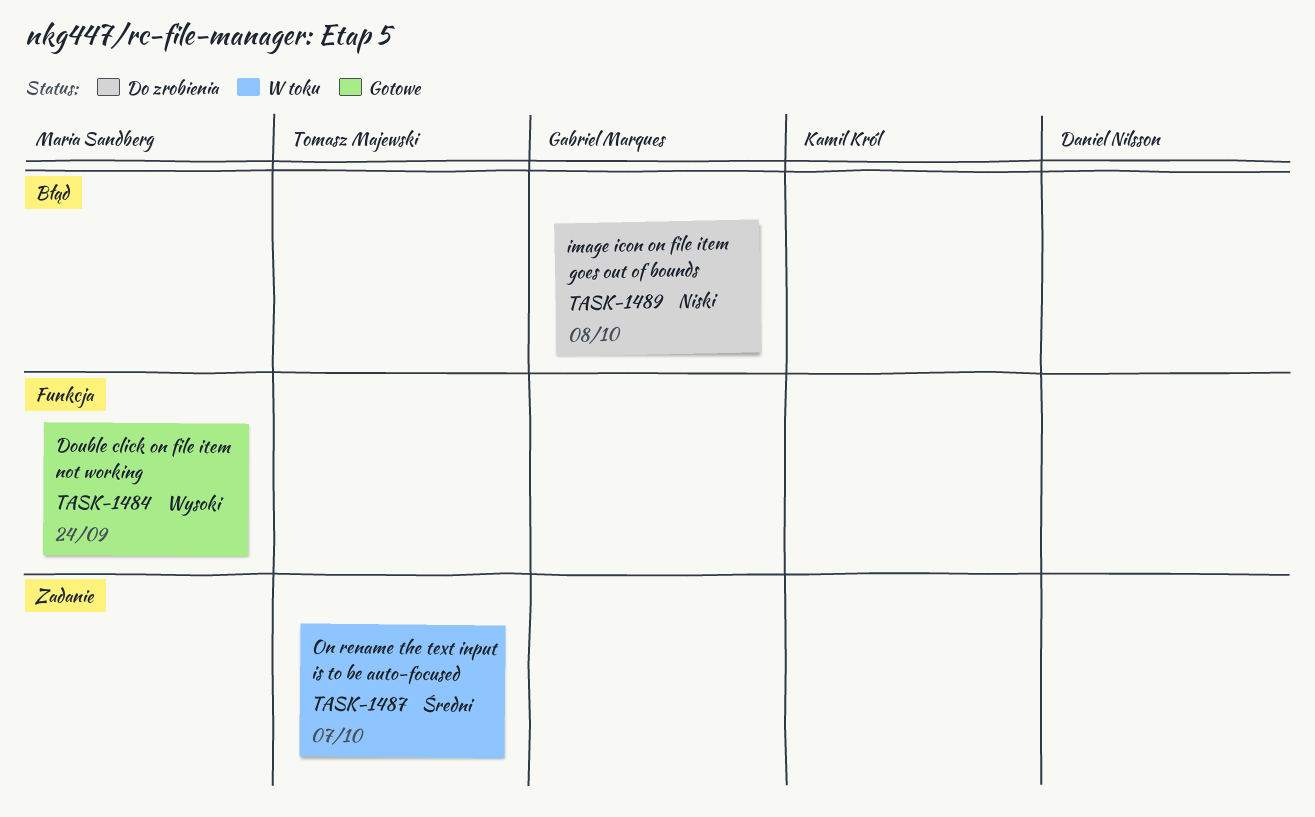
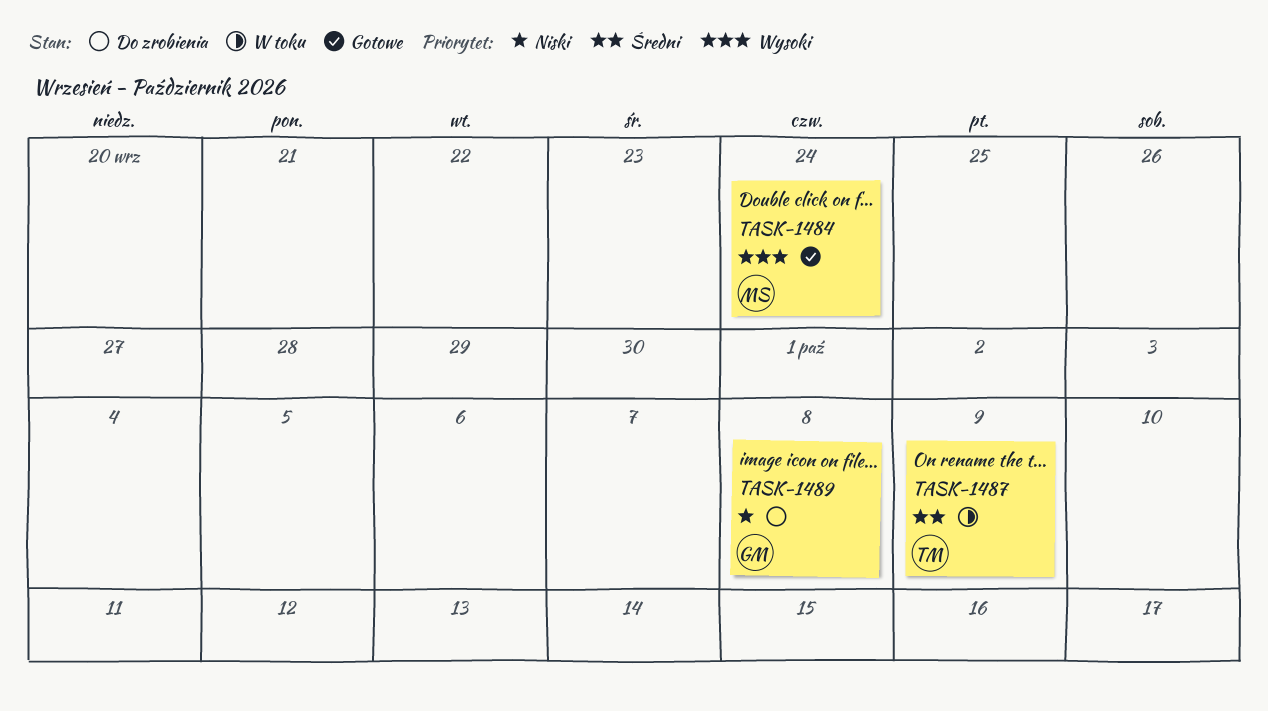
TASK-1487, due: Oct 7 -> Oct 9

